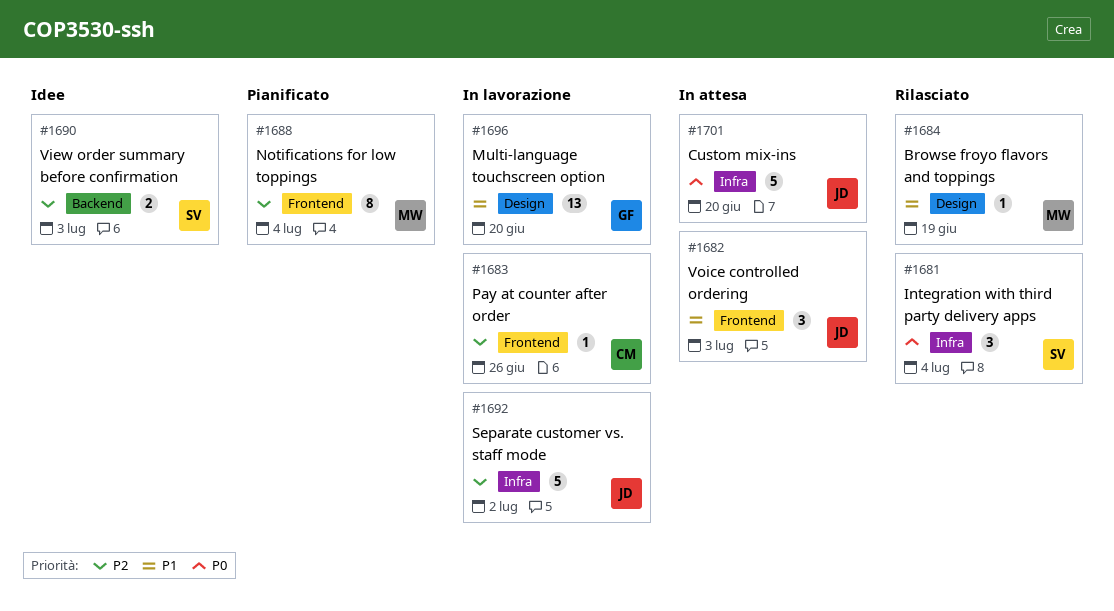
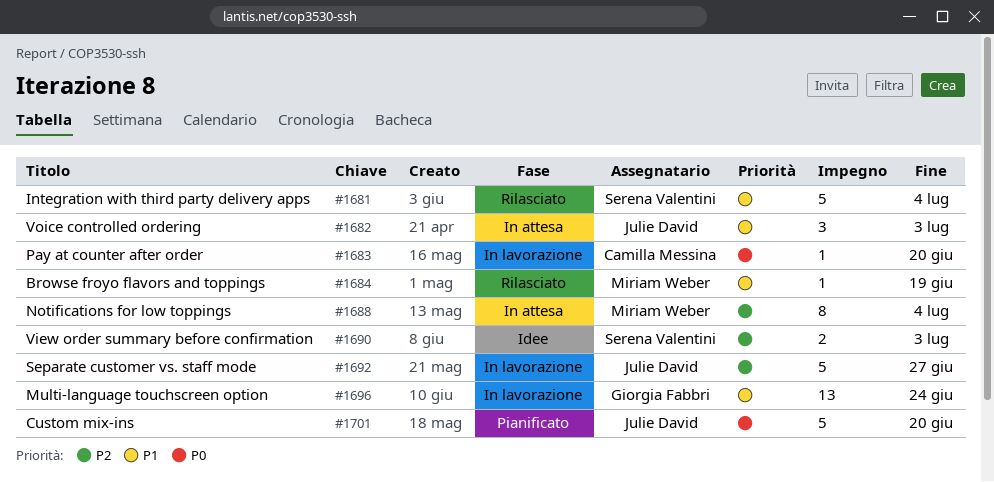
#1681, priority: P0 -> P1
#1681, estimate: 3 -> 5
#1683, priority: P2 -> P0
#1683, due: Jun 26 -> Jun 20
#1688, status: Pianificato -> In attesa
#1692, due: Jul 2 -> Jun 27
#1696, due: Jun 20 -> Jun 24
#1701, status: In attesa -> Pianificato

